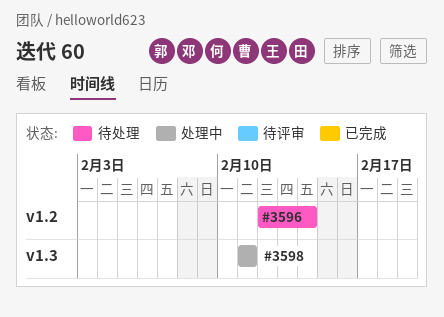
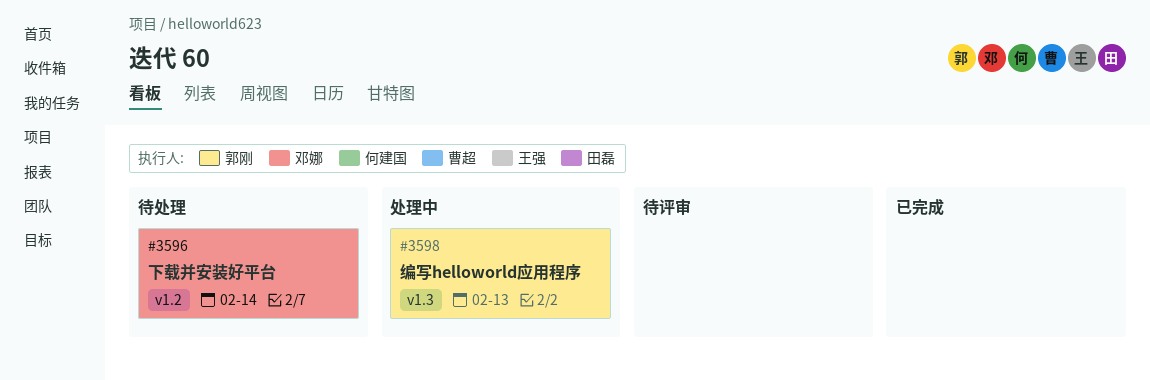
#3598, due: Feb 11 -> Feb 13

